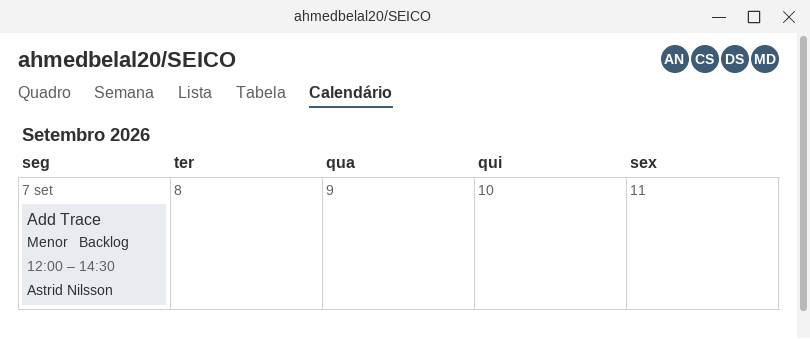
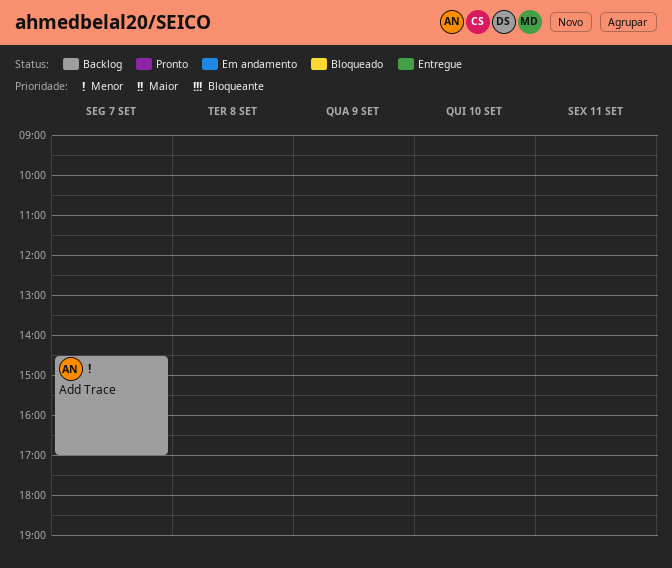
Add Trace, begins: 12:00 -> 14:30
Add Trace, ends: 14:30 -> 17:00

